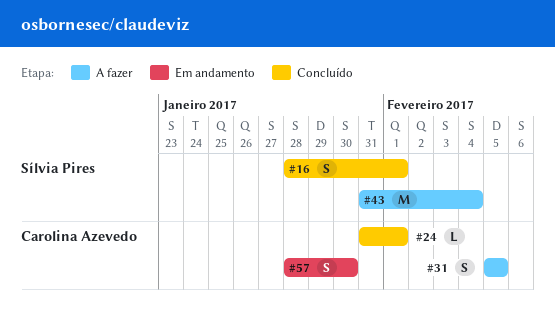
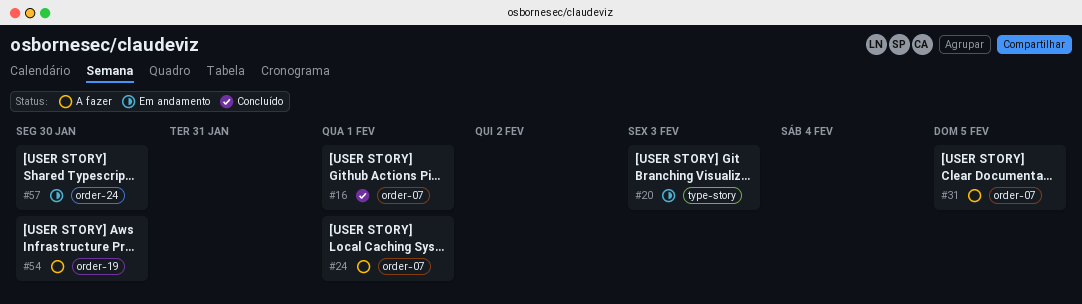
#20: none -> present
#24, status: Concluído -> A fazer
#43: present -> none
#54: none -> present

